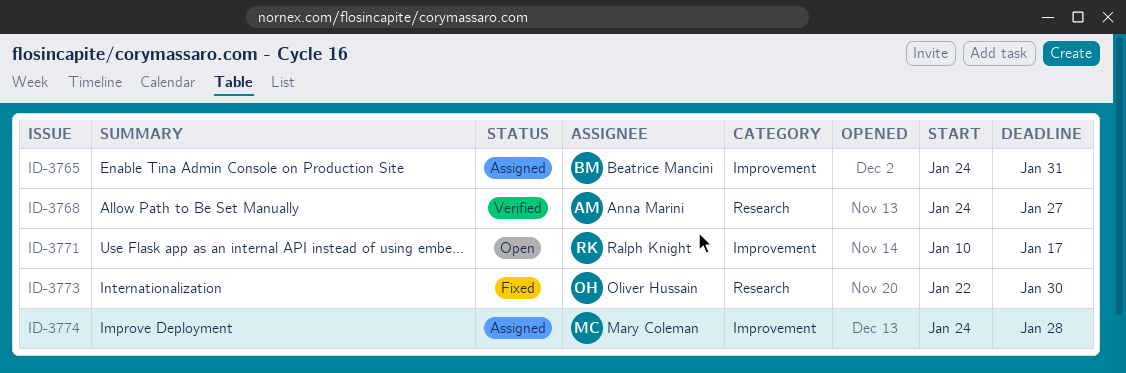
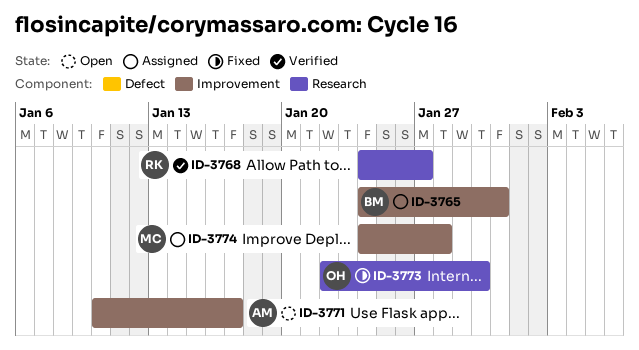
ID-3768, owner: Anna Marini -> Ralph Knight
ID-3771, owner: Ralph Knight -> Anna Marini

